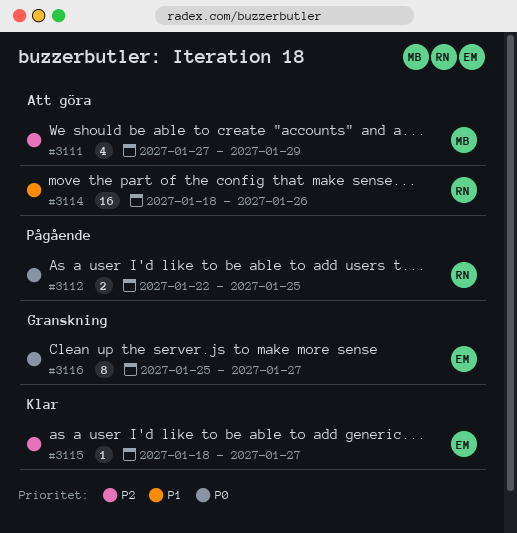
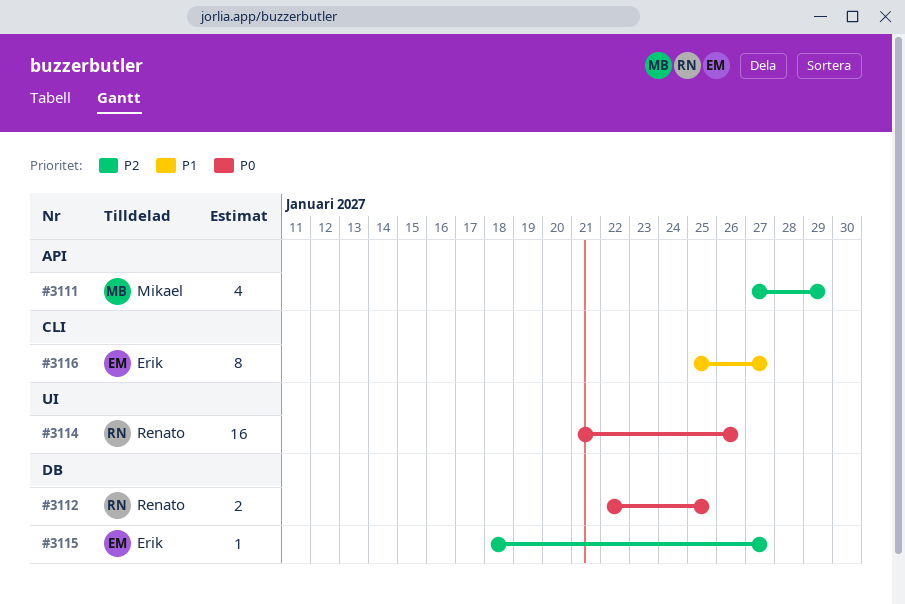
#3114, priority: P1 -> P0
#3114, start: Jan 18 -> Jan 21
#3116, priority: P0 -> P1

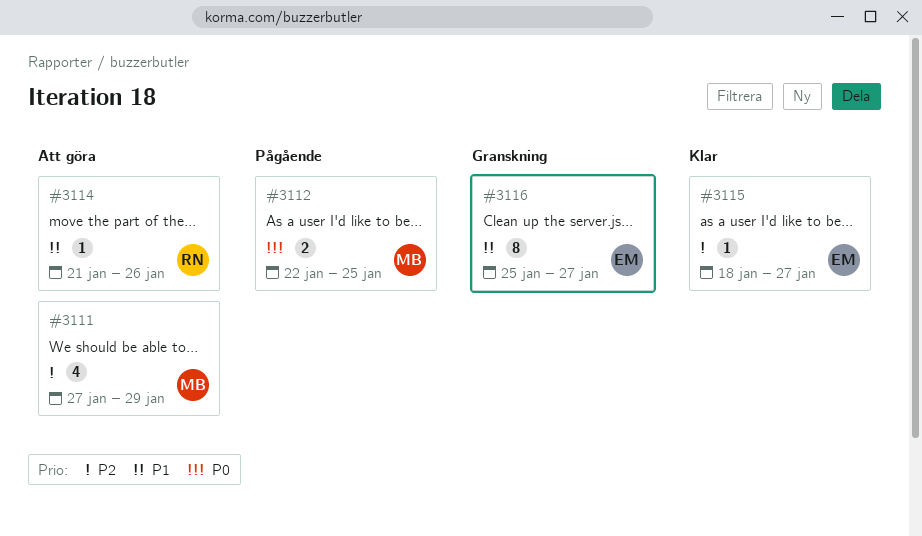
#3112, owner: Renato -> Mikael
#3114, priority: P0 -> P1
#3114, estimate: 16 -> 1

